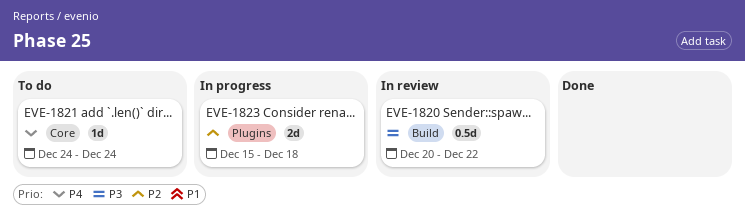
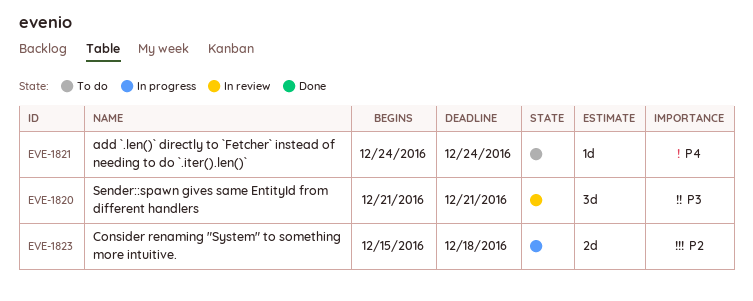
EVE-1820, estimate: 0.5d -> 3d
EVE-1820, start: Dec 20 -> Dec 21
EVE-1820, due: Dec 22 -> Dec 21

